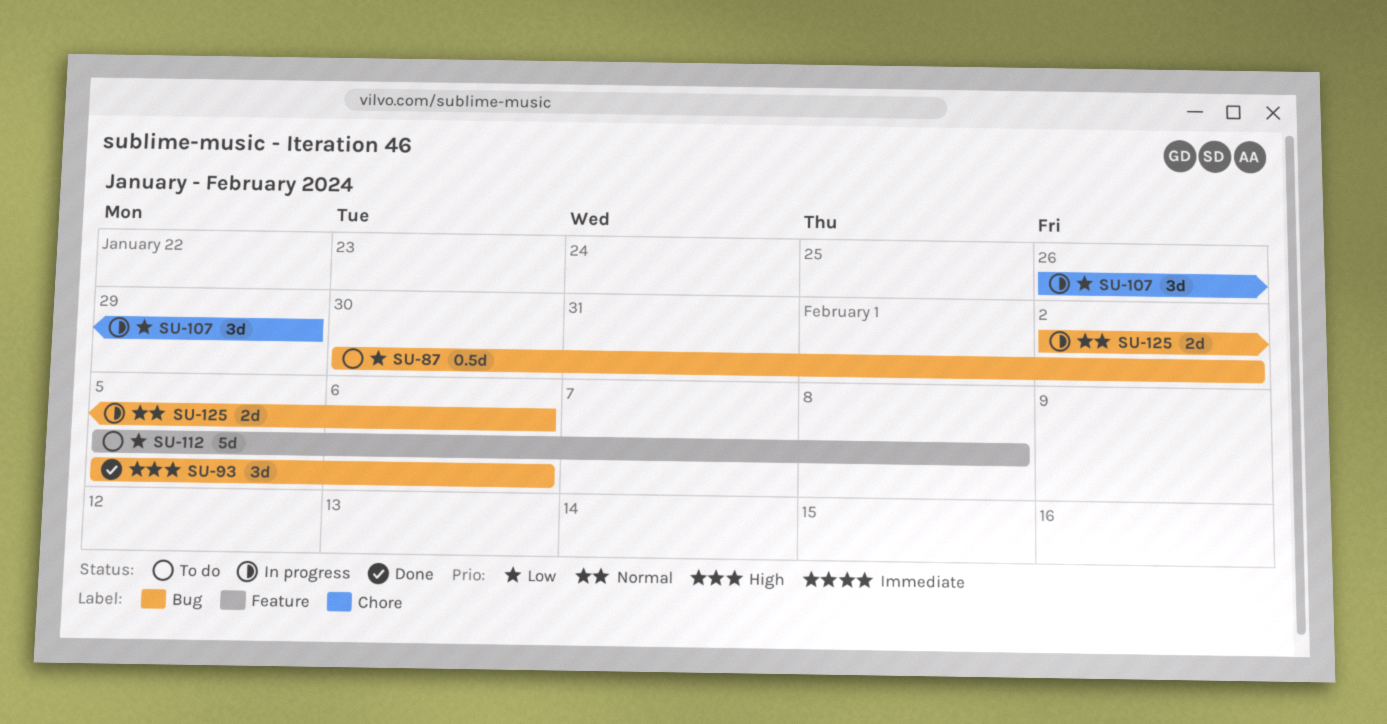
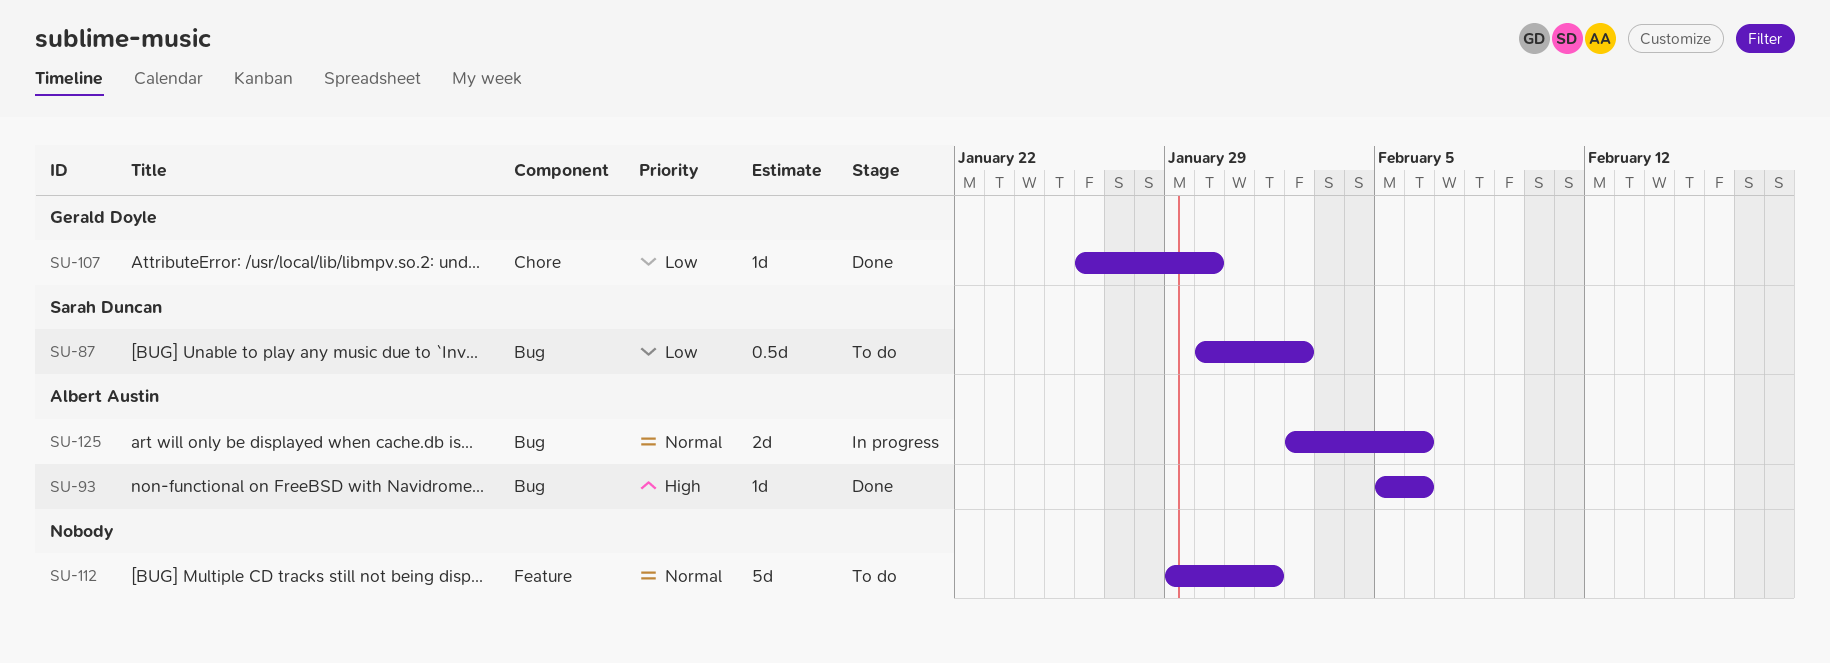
SU-93, estimate: 3d -> 1d
SU-107, status: In progress -> Done
SU-107, estimate: 3d -> 1d
SU-107, due: Jan 29 -> Jan 30
SU-112, priority: Low -> Normal
SU-112, start: Feb 5 -> Jan 29
SU-112, due: Feb 8 -> Feb 1

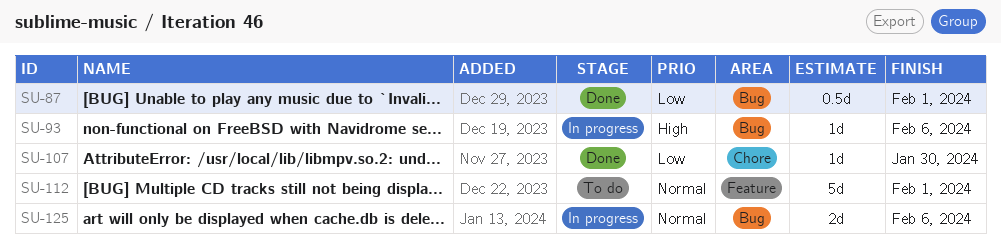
SU-87, status: To do -> Done
SU-87, due: Feb 2 -> Feb 1
SU-93, status: Done -> In progress

